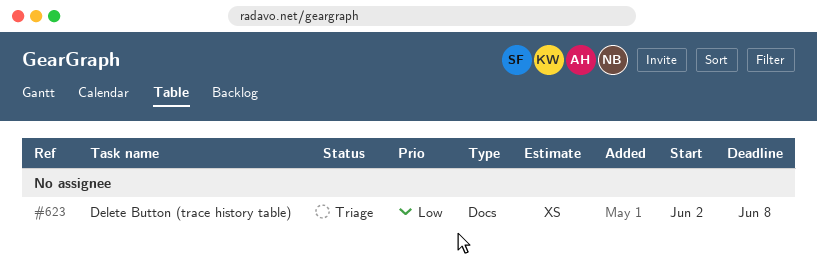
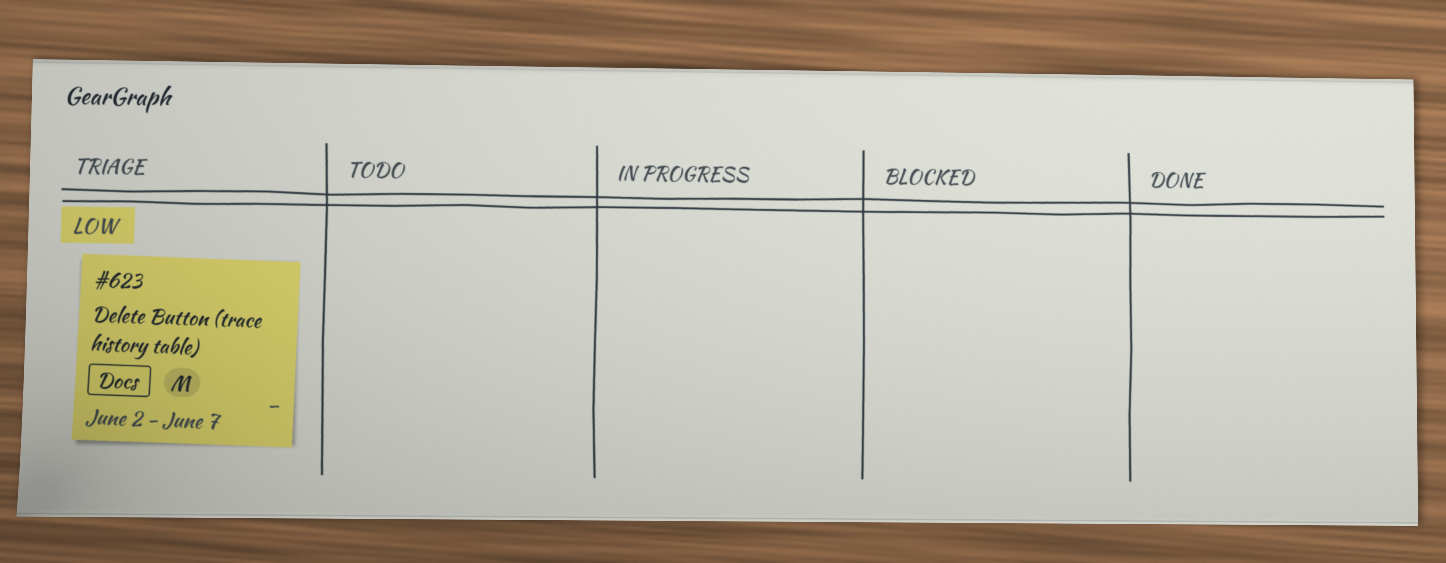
#623, estimate: XS -> M
#623, due: Jun 8 -> Jun 7

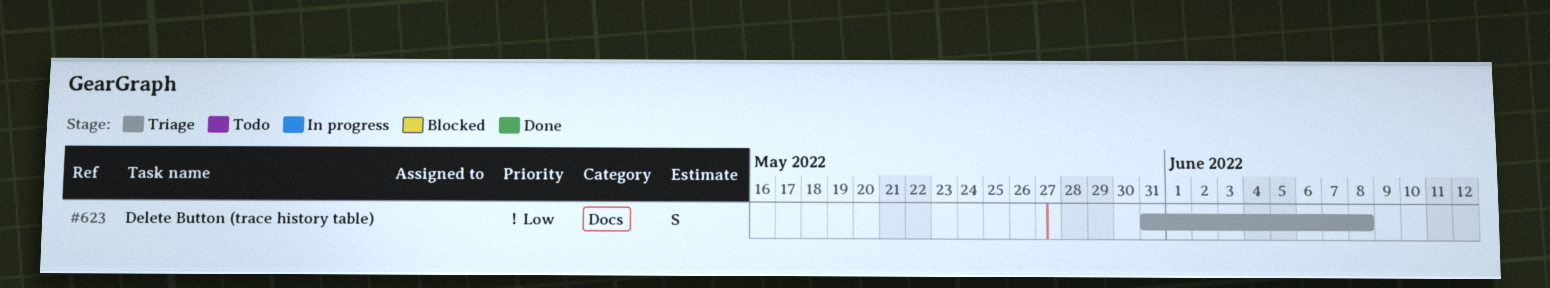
#623, estimate: M -> S
#623, start: Jun 2 -> May 31
#623, due: Jun 7 -> Jun 8

